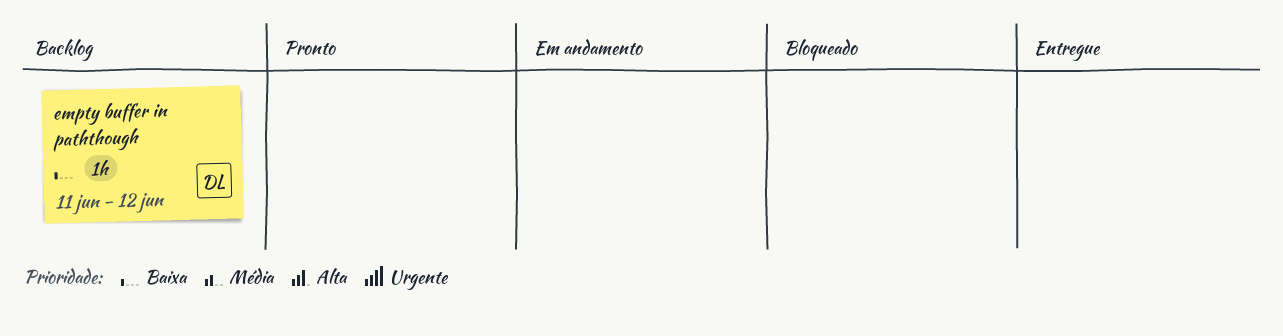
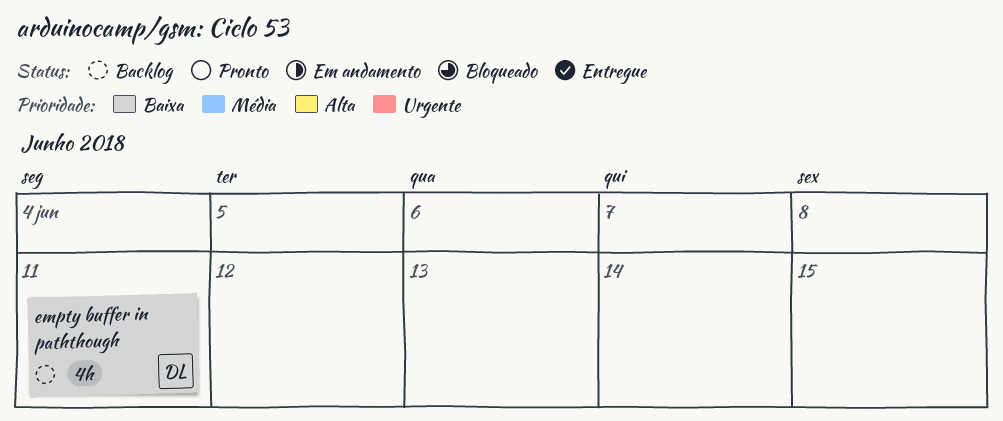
empty buffer in paththough, estimate: 1h -> 4h
empty buffer in paththough, due: Jun 12 -> Jun 11

